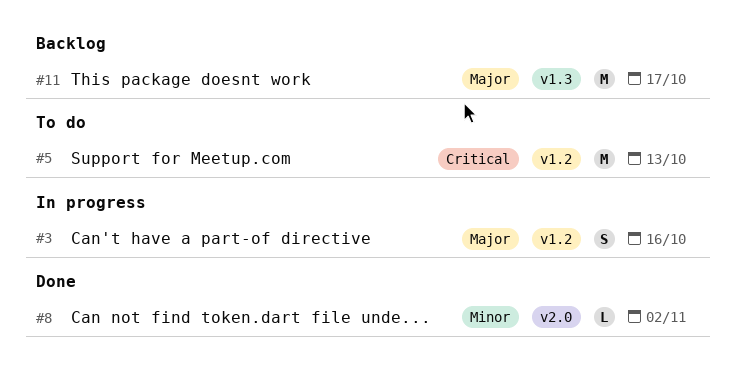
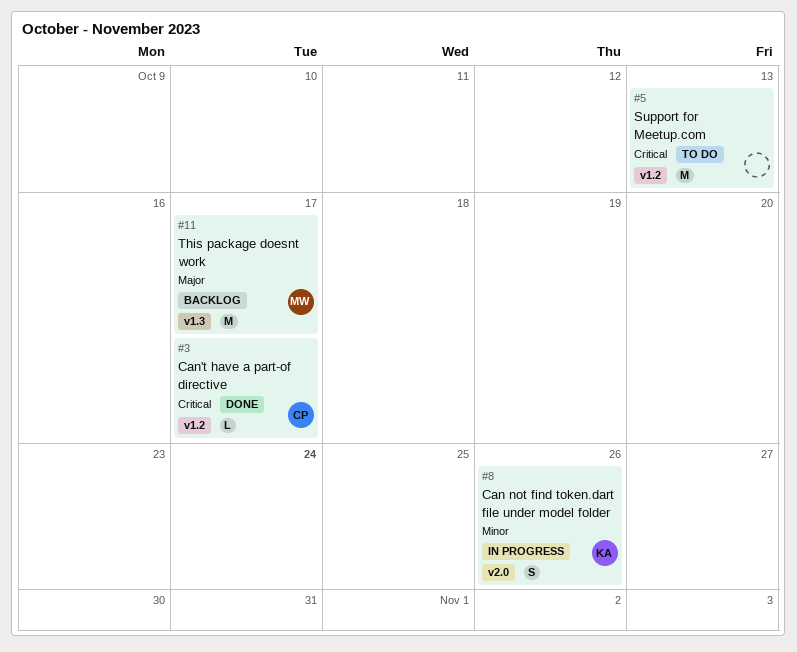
#3, status: In progress -> Done
#3, priority: Major -> Critical
#3, estimate: S -> L
#3, due: Oct 16 -> Oct 17
#8, status: Done -> In progress
#8, estimate: L -> S
#8, due: Nov 2 -> Oct 26

